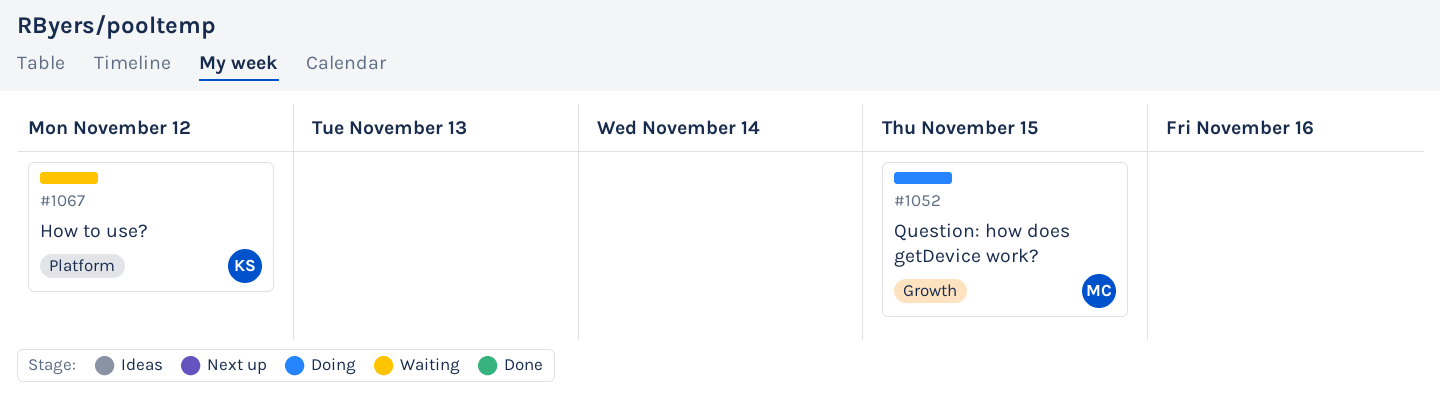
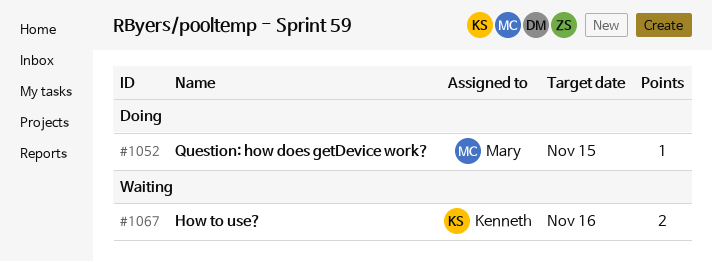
#1067, due: Nov 12 -> Nov 16

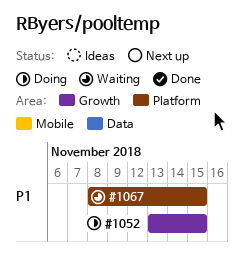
#1067, due: Nov 16 -> Nov 15

